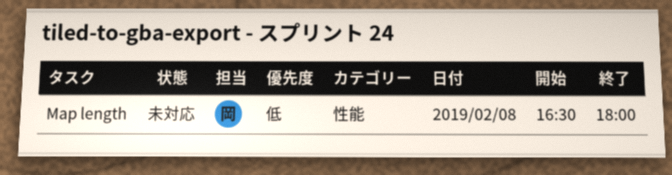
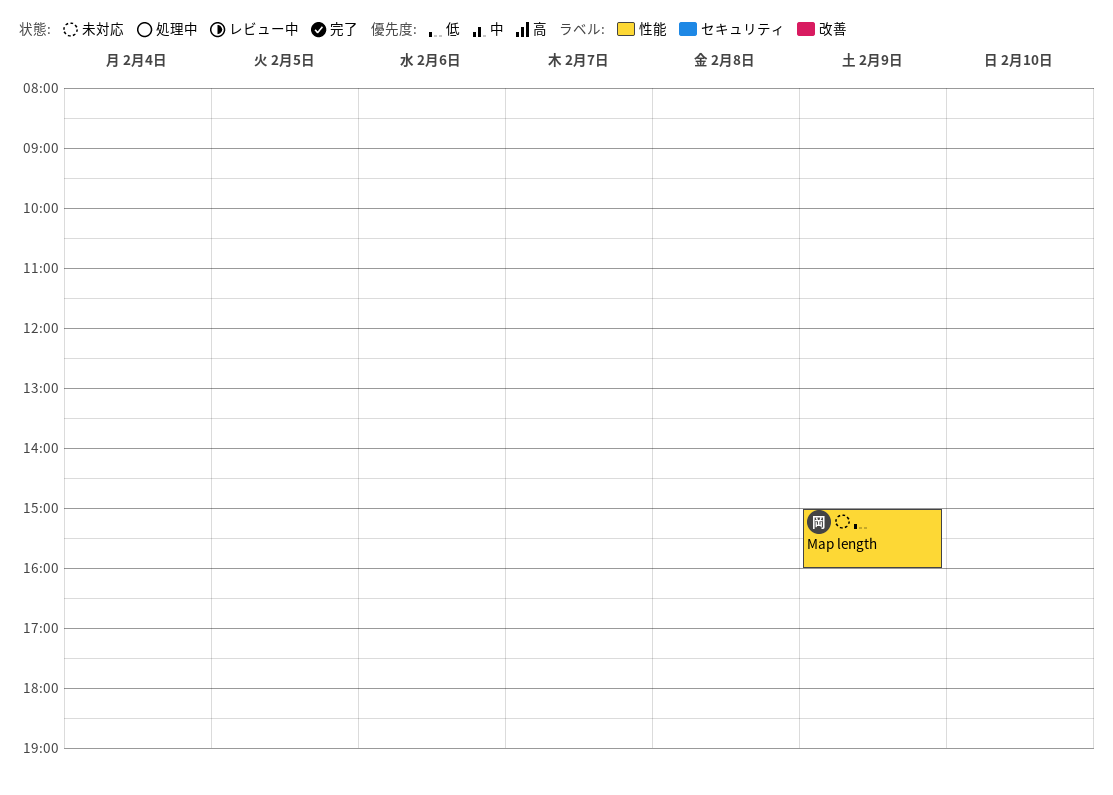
Map length, day: Feb 8 -> Feb 9
Map length, begins: 16:30 -> 15:00
Map length, ends: 18:00 -> 16:00

